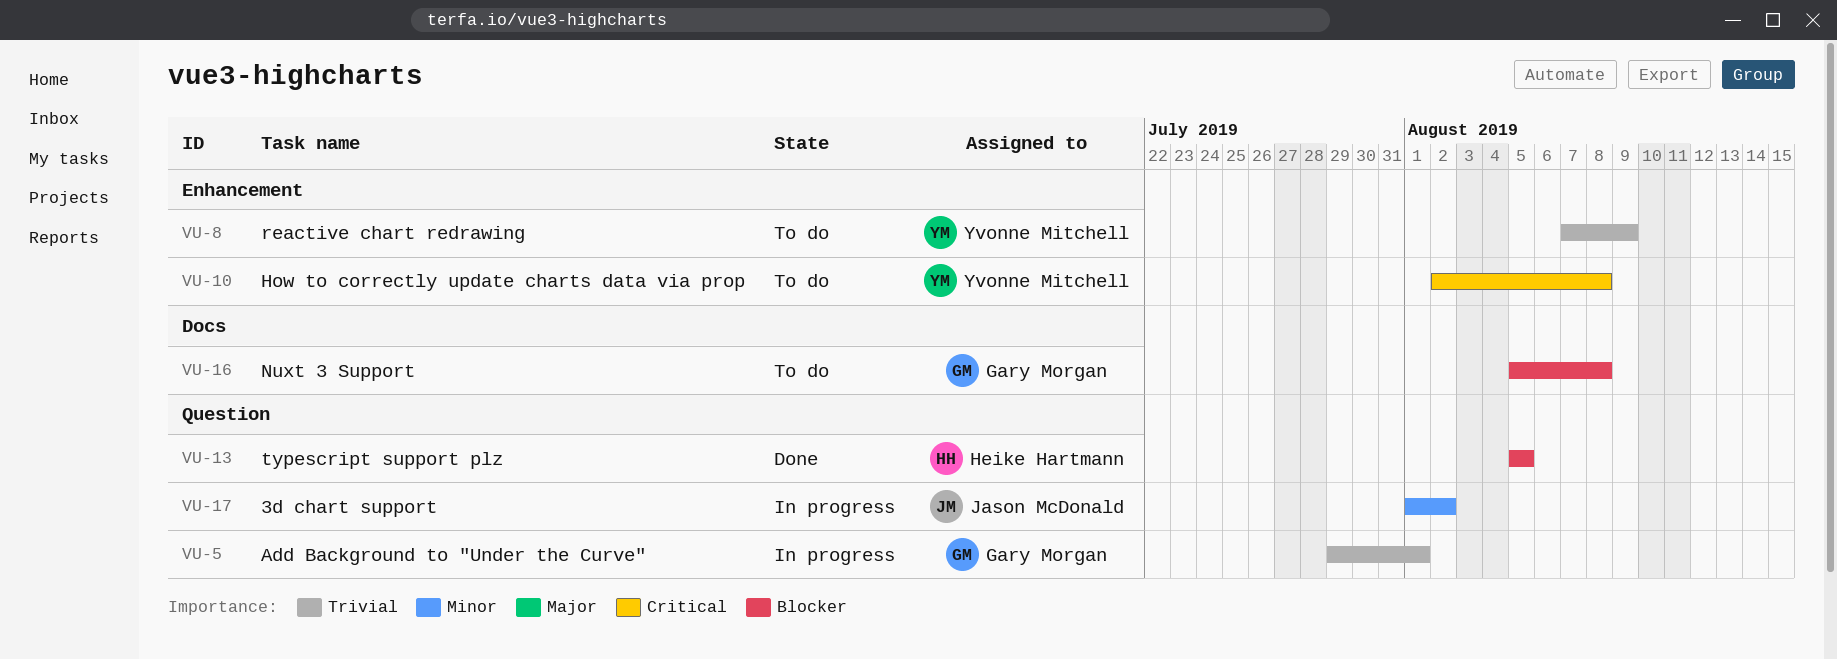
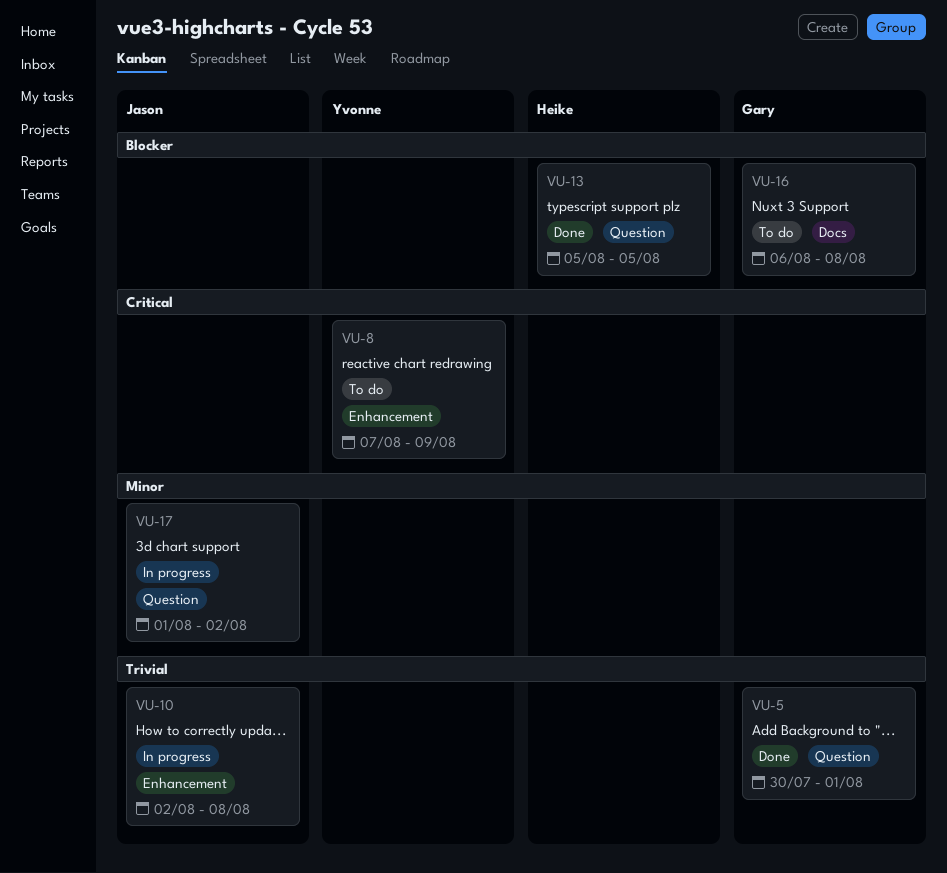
VU-5, status: In progress -> Done
VU-5, start: Jul 29 -> Jul 30
VU-8, priority: Trivial -> Critical
VU-10, status: To do -> In progress
VU-10, owner: Yvonne Mitchell -> Jason McDonald
VU-10, priority: Critical -> Trivial
VU-16, start: Aug 5 -> Aug 6

